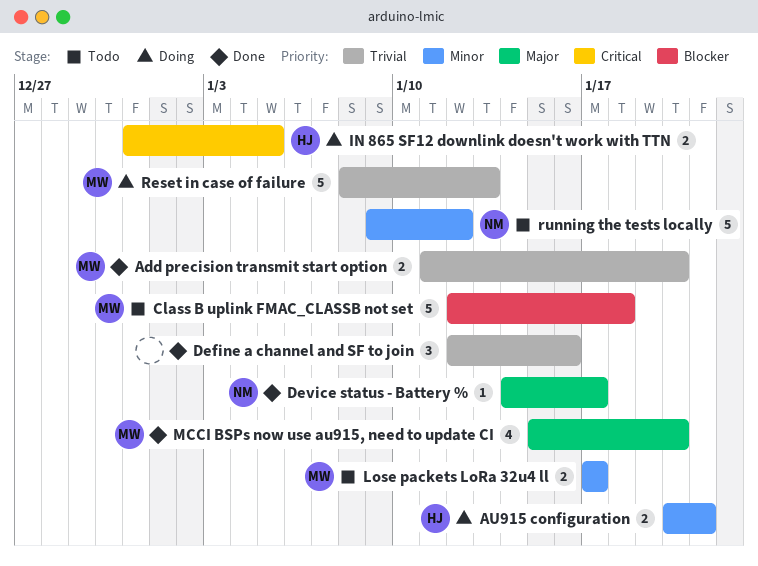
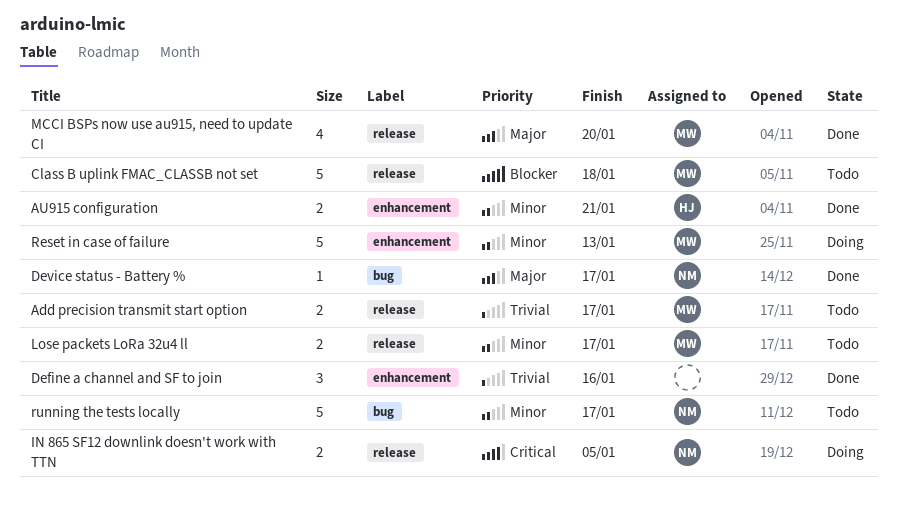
Add precision transmit start option, status: Done -> Todo
Add precision transmit start option, due: Jan 20 -> Jan 17
AU915 configuration, status: Doing -> Done
IN 865 SF12 downlink doesn't work with TTN, owner: HJ -> NM
Reset in case of failure, priority: Trivial -> Minor
running the tests locally, due: Jan 12 -> Jan 17

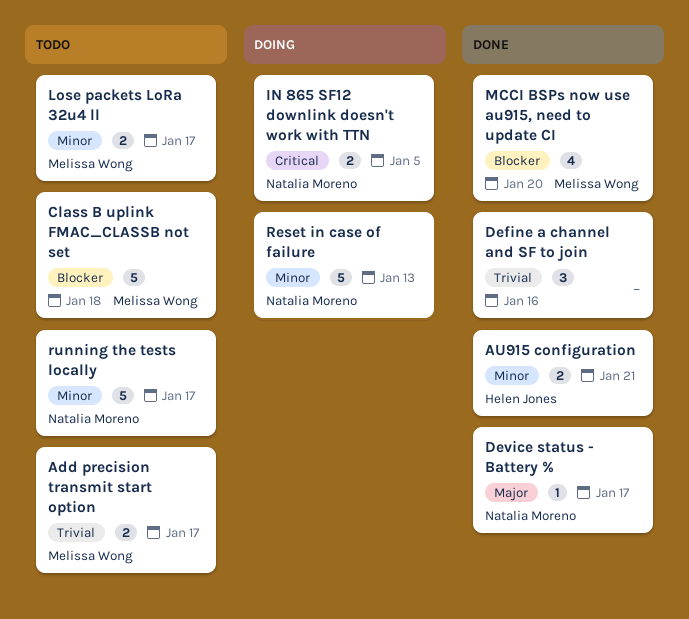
MCCI BSPs now use au915, need to update CI, priority: Major -> Blocker
Reset in case of failure, owner: Melissa Wong -> Natalia Moreno

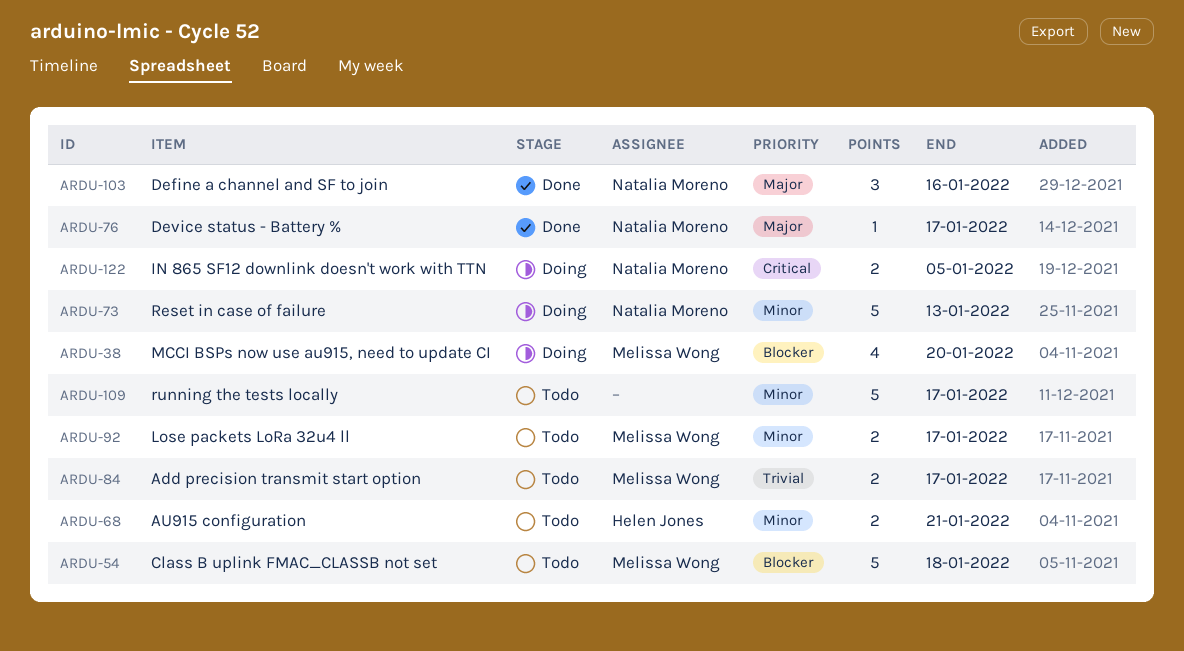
AU915 configuration, status: Done -> Todo
Define a channel and SF to join, owner: none -> Natalia Moreno
Define a channel and SF to join, priority: Trivial -> Major
MCCI BSPs now use au915, need to update CI, status: Done -> Doing
running the tests locally, owner: Natalia Moreno -> none

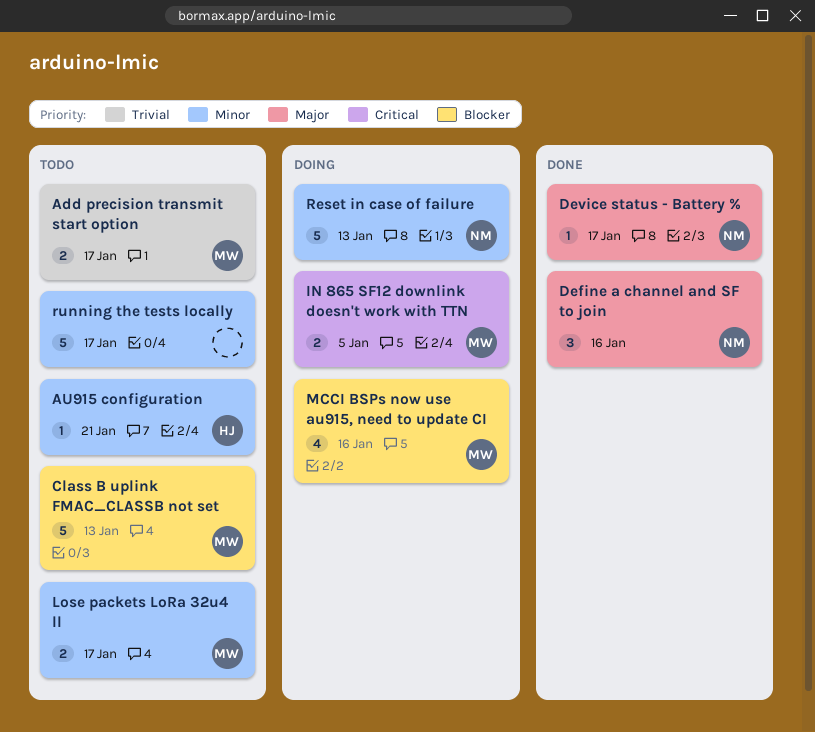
AU915 configuration, estimate: 2 -> 1
Class B uplink FMAC_CLASSB not set, due: Jan 18 -> Jan 13
IN 865 SF12 downlink doesn't work with TTN, owner: Natalia Moreno -> Melissa Wong
MCCI BSPs now use au915, need to update CI, due: Jan 20 -> Jan 16

